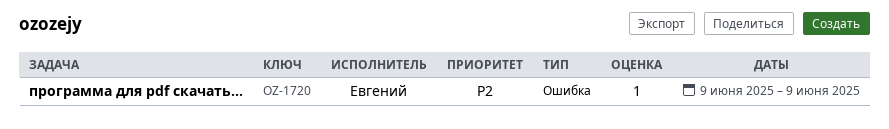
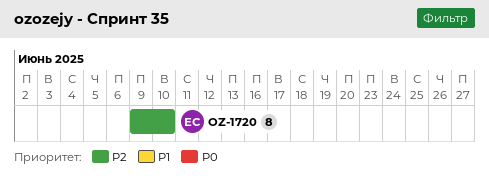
OZ-1720, estimate: 1 -> 8
OZ-1720, due: Jun 9 -> Jun 10

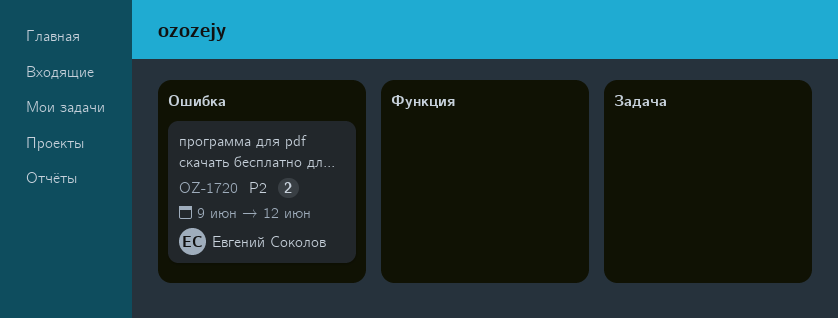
OZ-1720, estimate: 8 -> 2
OZ-1720, due: Jun 10 -> Jun 12

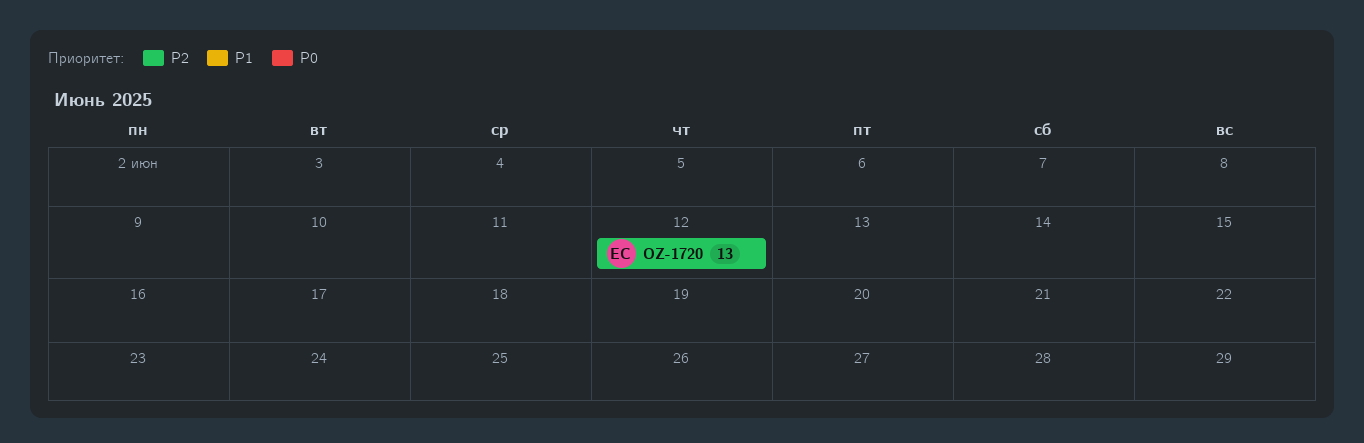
OZ-1720, estimate: 2 -> 13
OZ-1720, start: Jun 9 -> Jun 12

